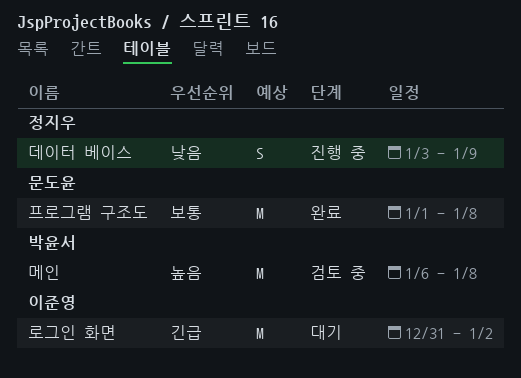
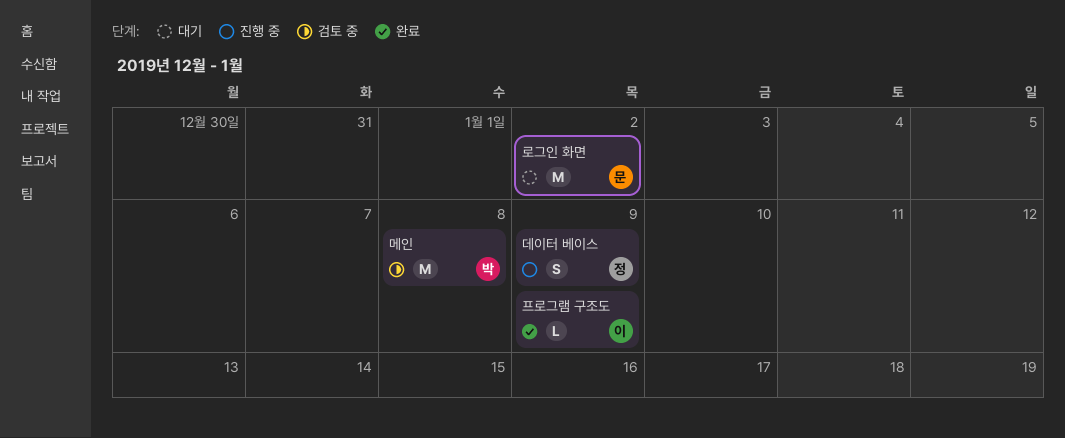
로그인 화면, owner: 이준영 -> 문도윤
프로그램 구조도, owner: 문도윤 -> 이준영
프로그램 구조도, estimate: M -> L
프로그램 구조도, due: Jan 8 -> Jan 9

